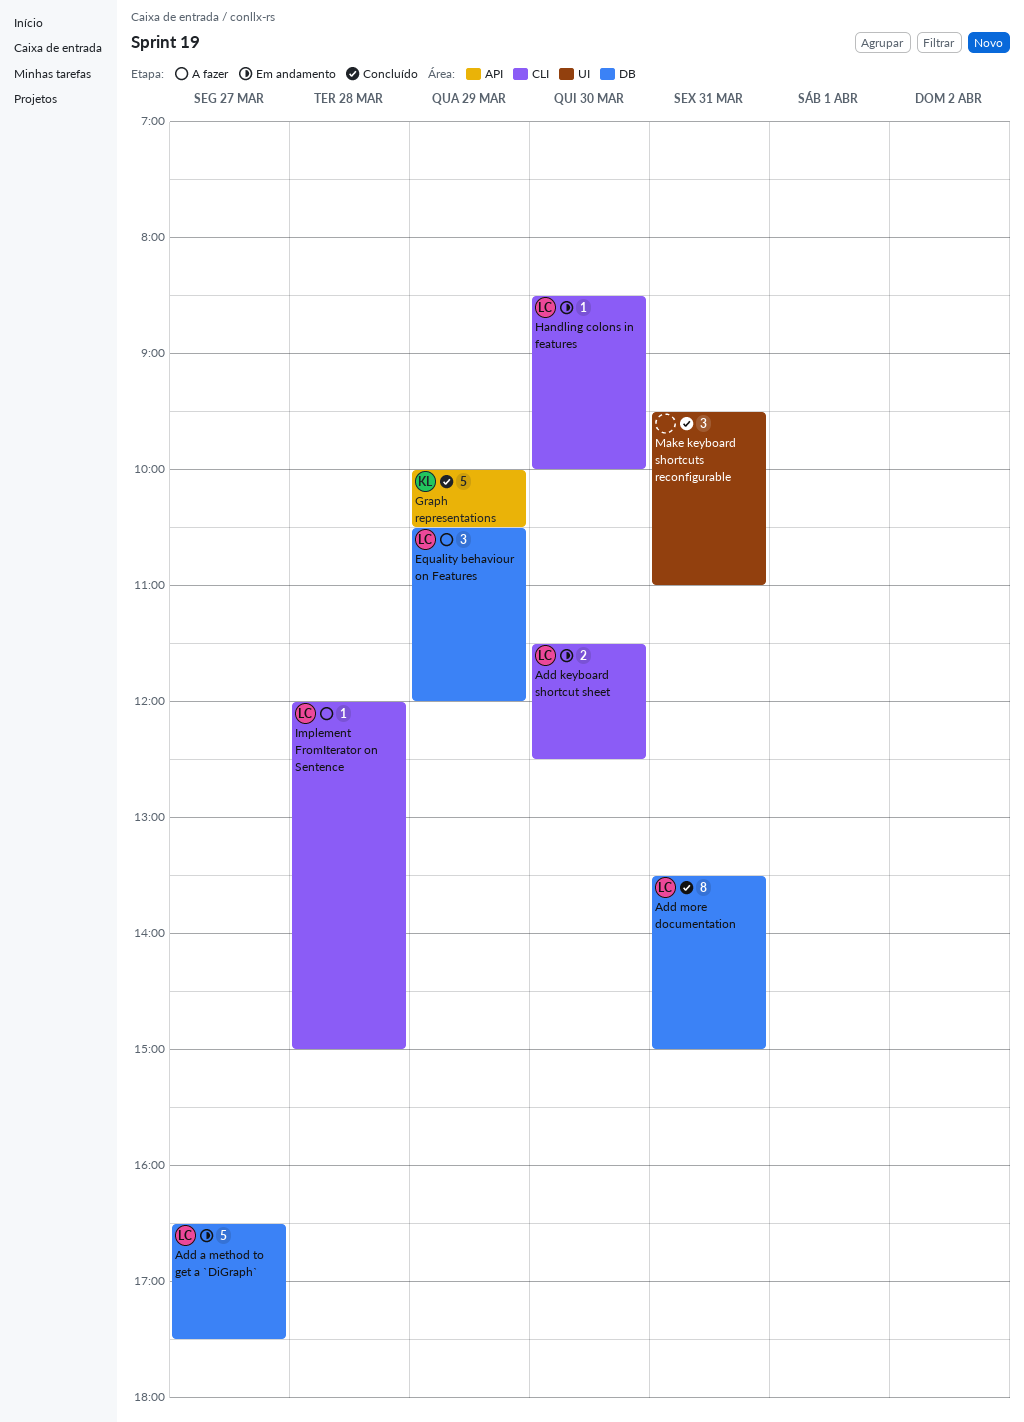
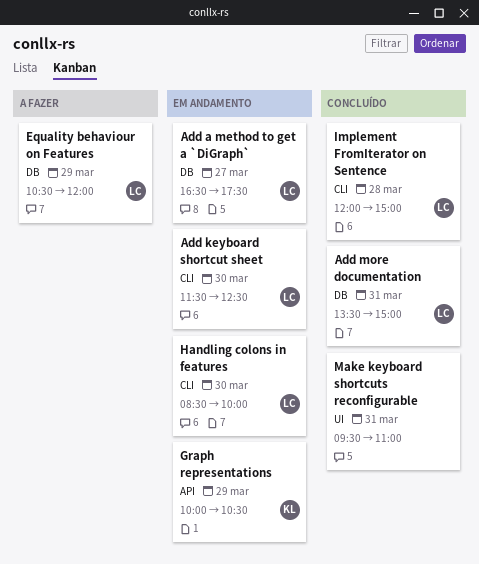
Graph representations, status: Concluído -> Em andamento
Implement FromIterator on Sentence, status: A fazer -> Concluído

